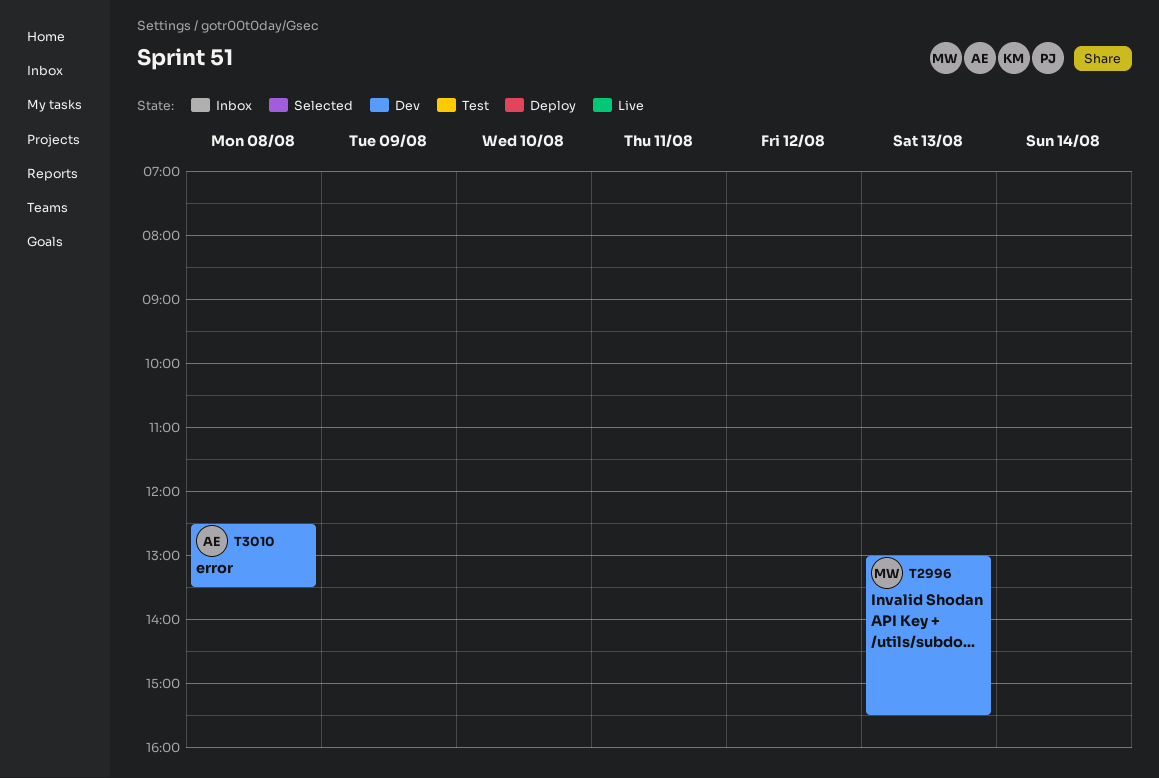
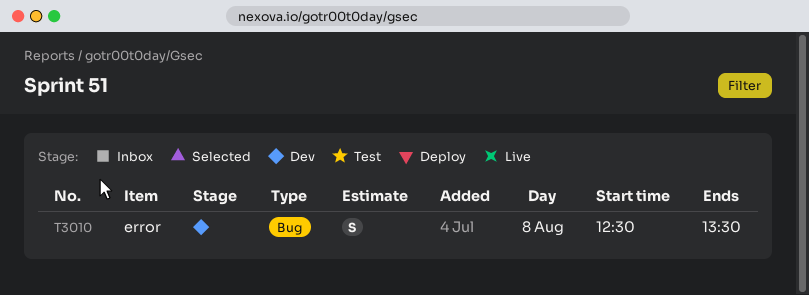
T2996: present -> none

